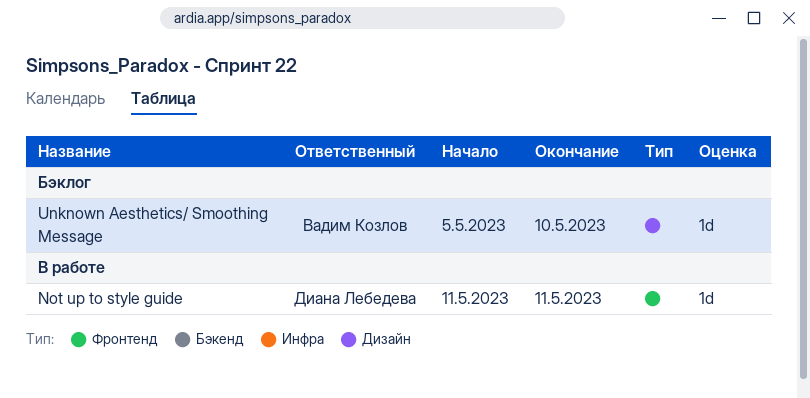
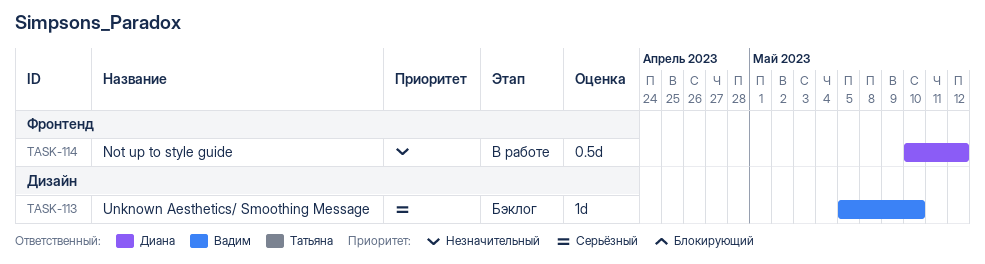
Not up to style guide, estimate: 1d -> 0.5d
Not up to style guide, start: May 11 -> May 10
Not up to style guide, due: May 11 -> May 12

